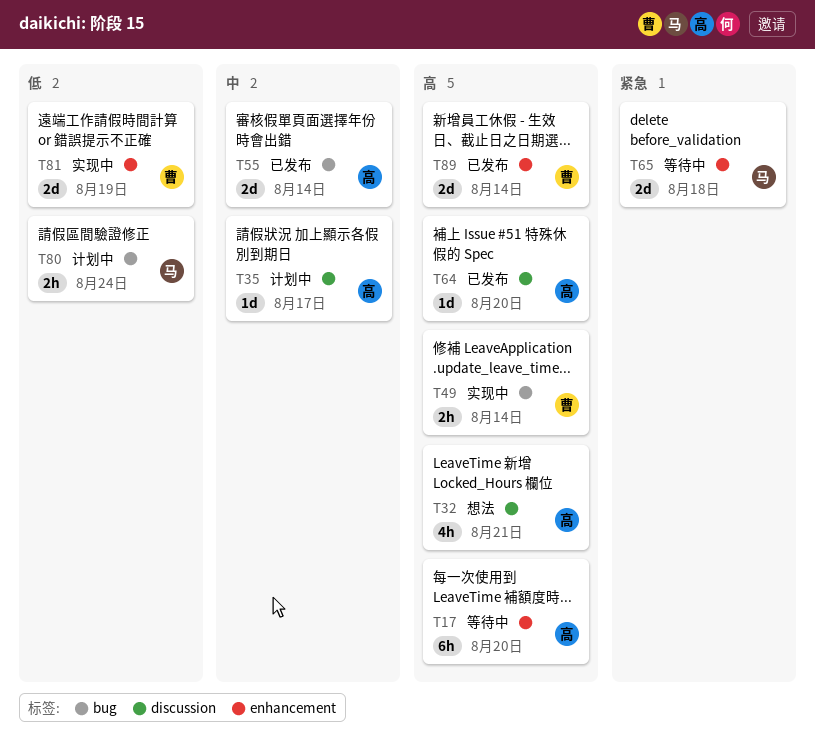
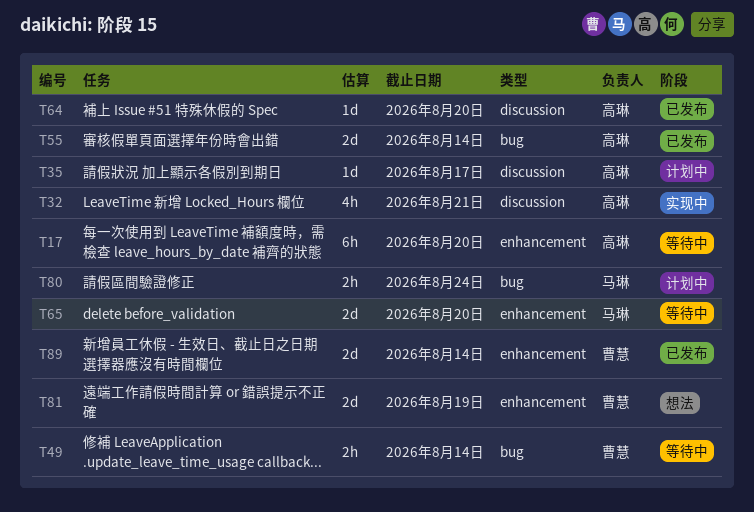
T32, status: 想法 -> 实现中
T49, status: 实现中 -> 等待中
T65, due: Aug 18 -> Aug 20
T81, status: 实现中 -> 想法

